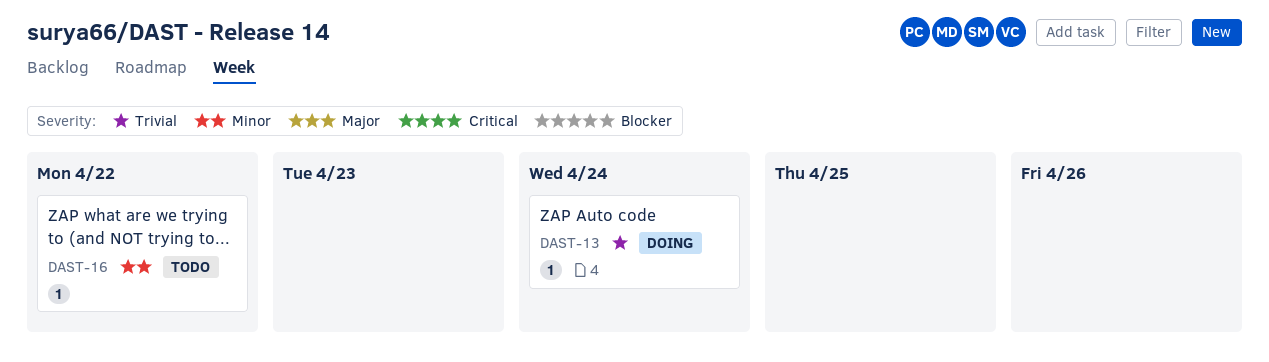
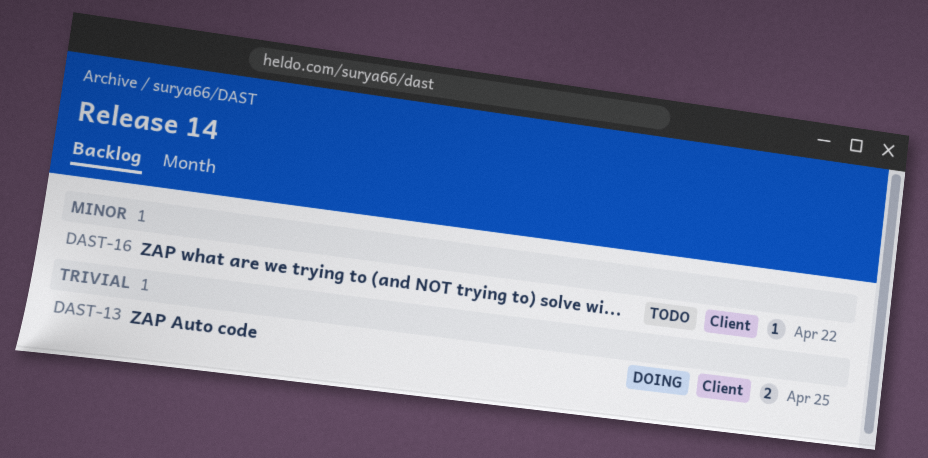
DAST-13, estimate: 1 -> 2
DAST-13, due: Apr 24 -> Apr 25

